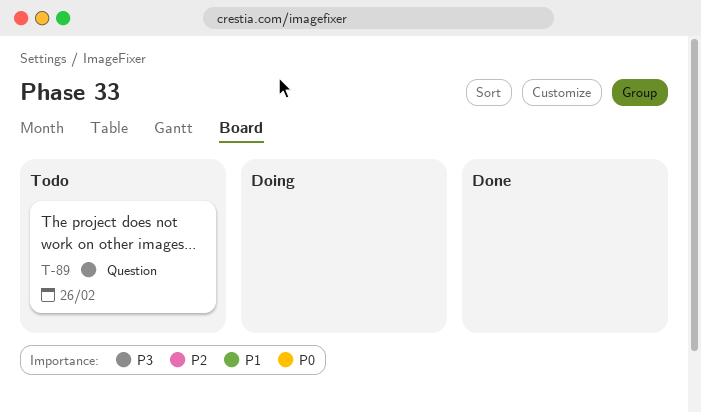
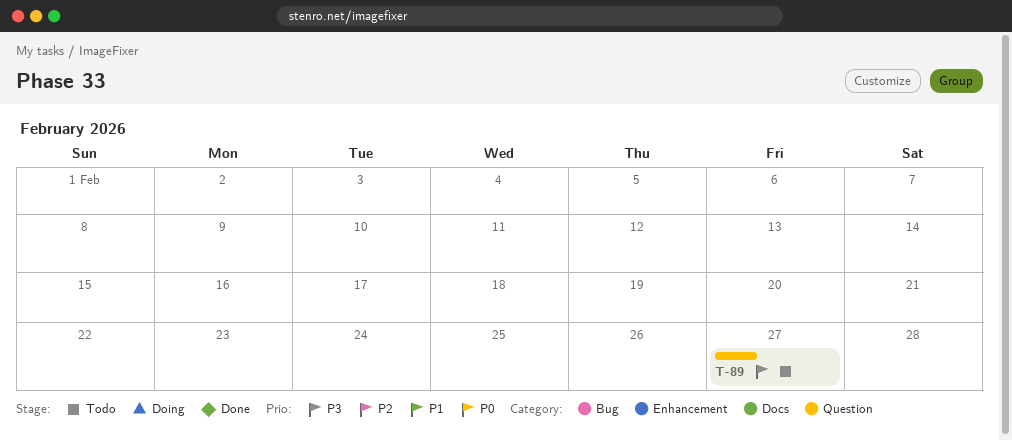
T-89, due: Feb 26 -> Feb 27

